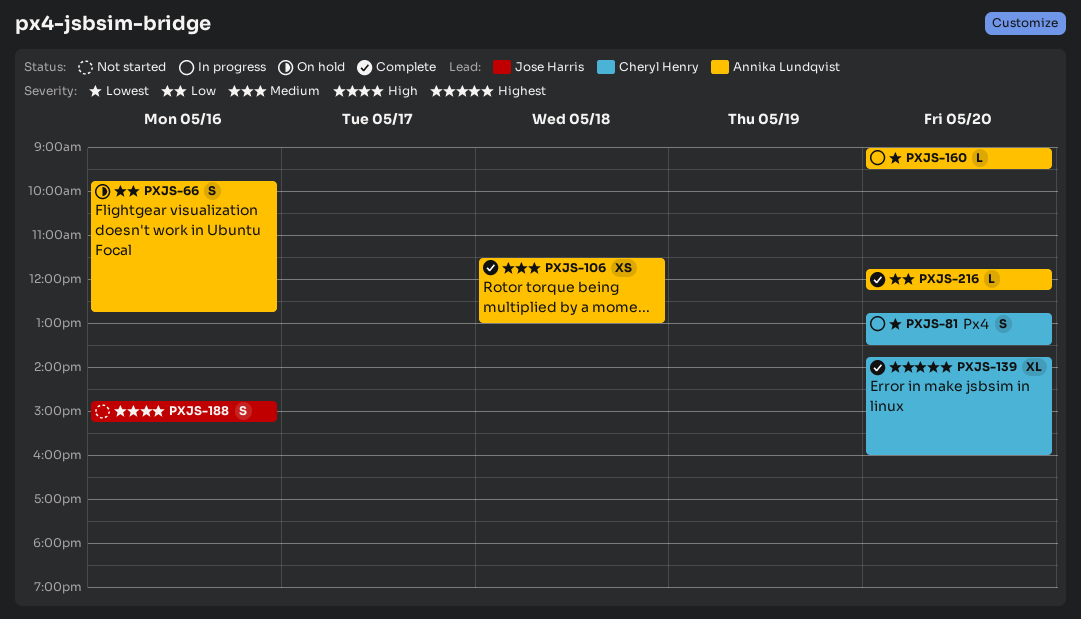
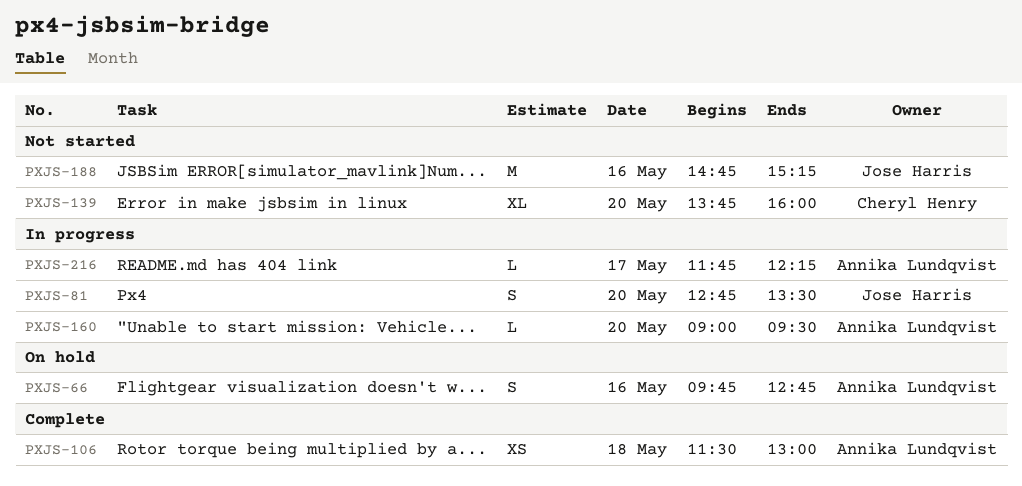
PXJS-81, owner: Cheryl Henry -> Jose Harris
PXJS-139, status: Complete -> Not started
PXJS-188, estimate: S -> M
PXJS-216, status: Complete -> In progress
PXJS-216, day: May 20 -> May 17

